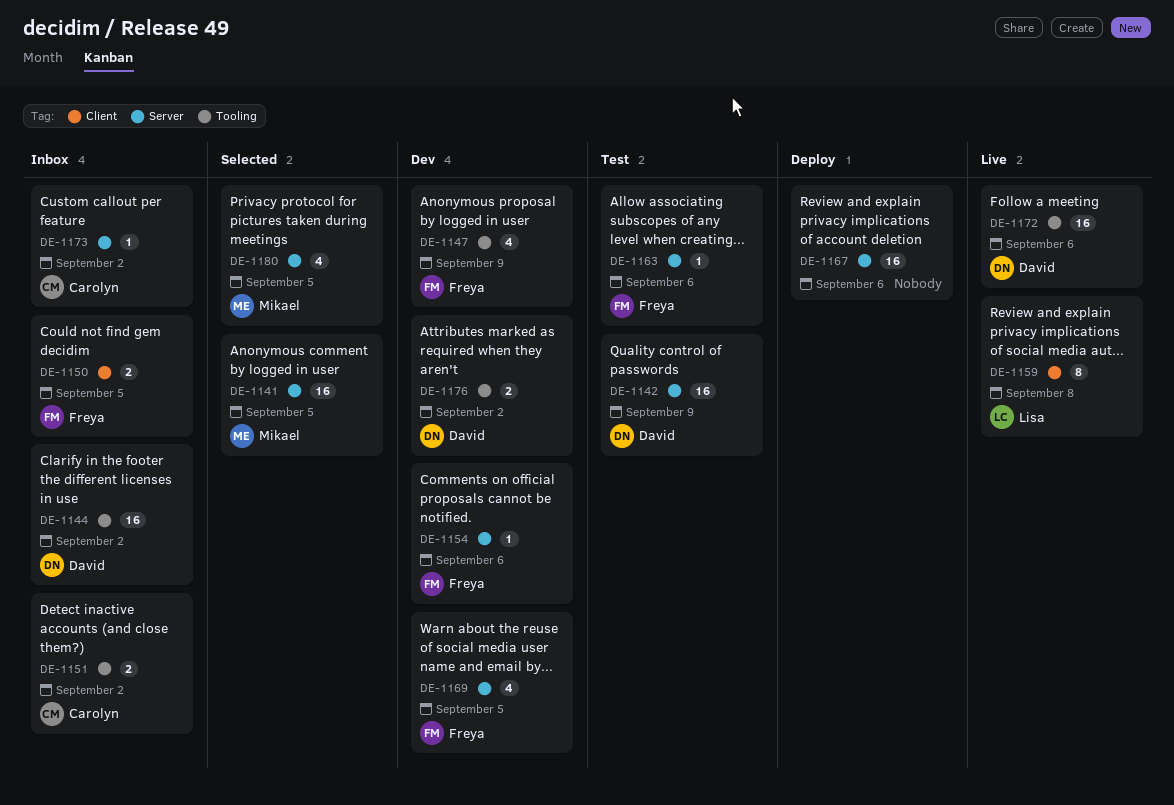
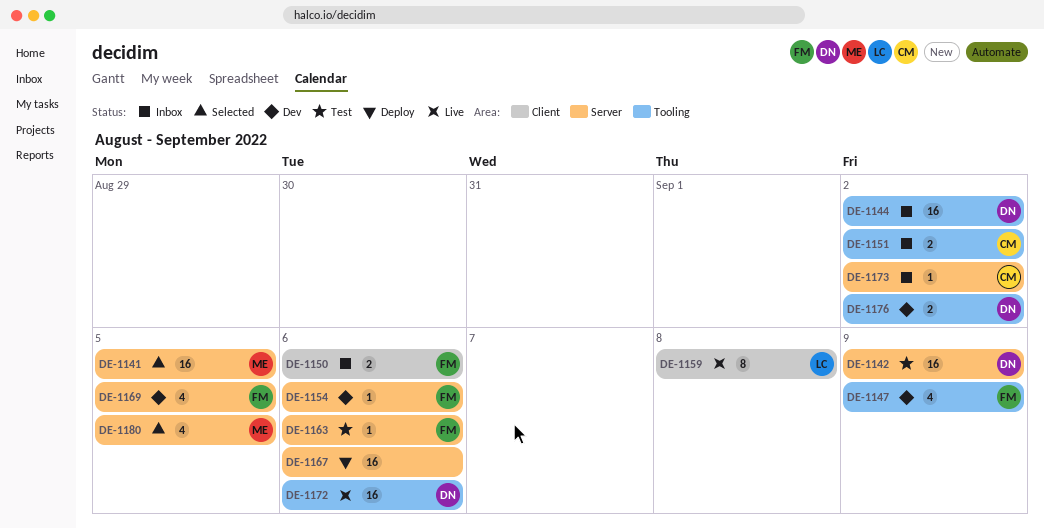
DE-1150, due: Sep 5 -> Sep 6

